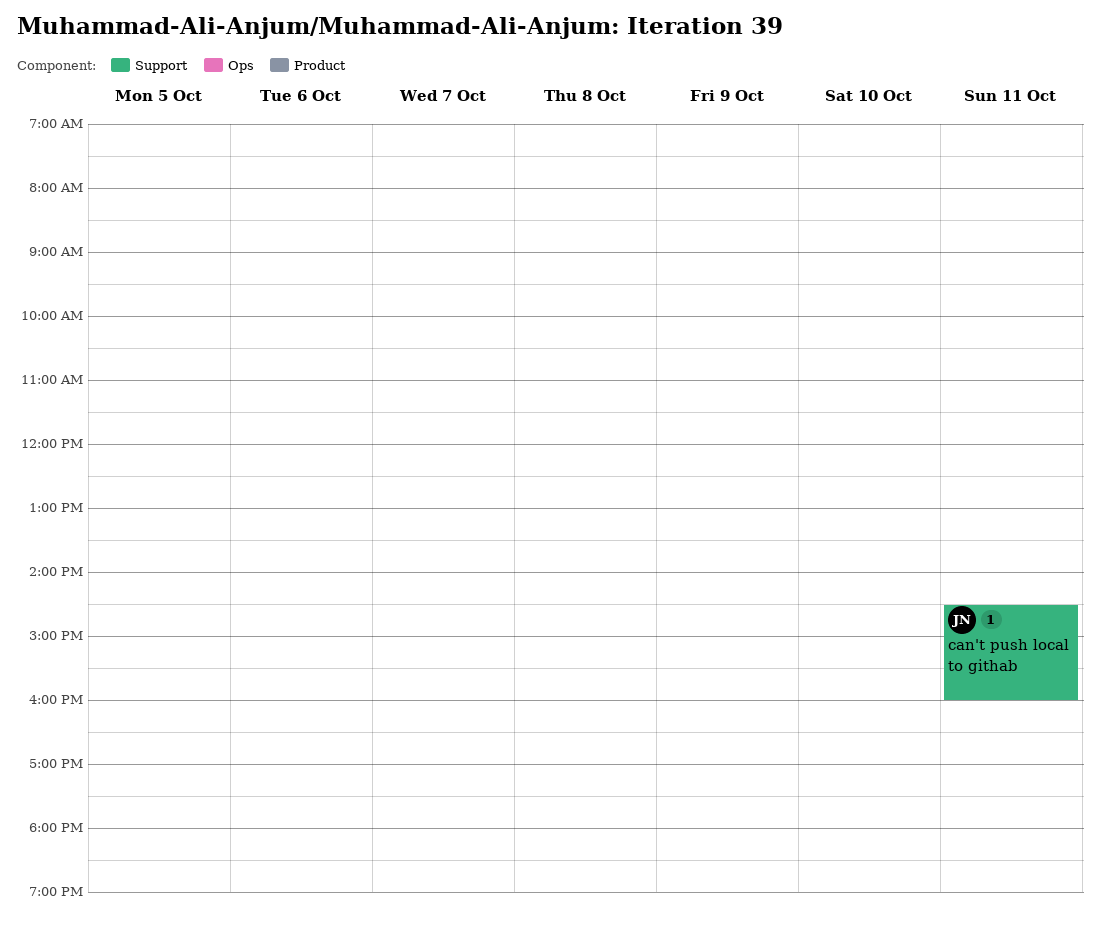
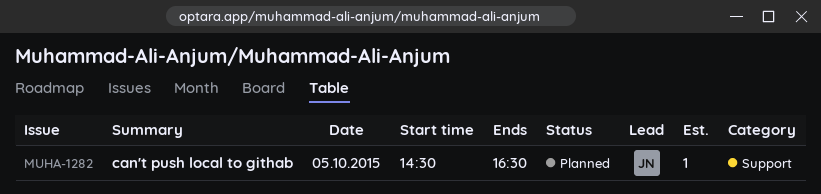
can't push local to githab, day: Oct 11 -> Oct 5
can't push local to githab, ends: 16:00 -> 16:30

